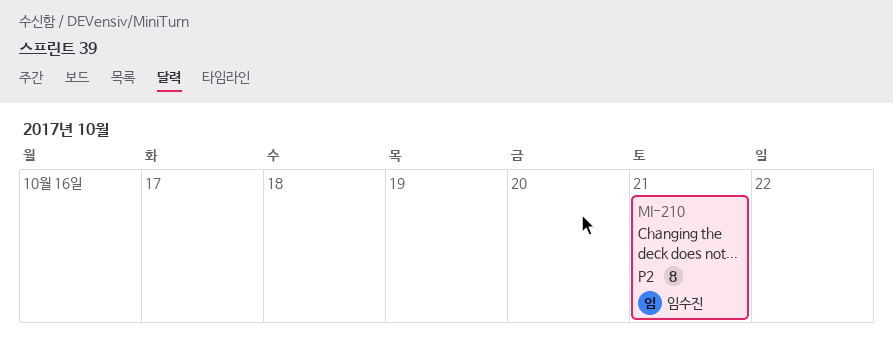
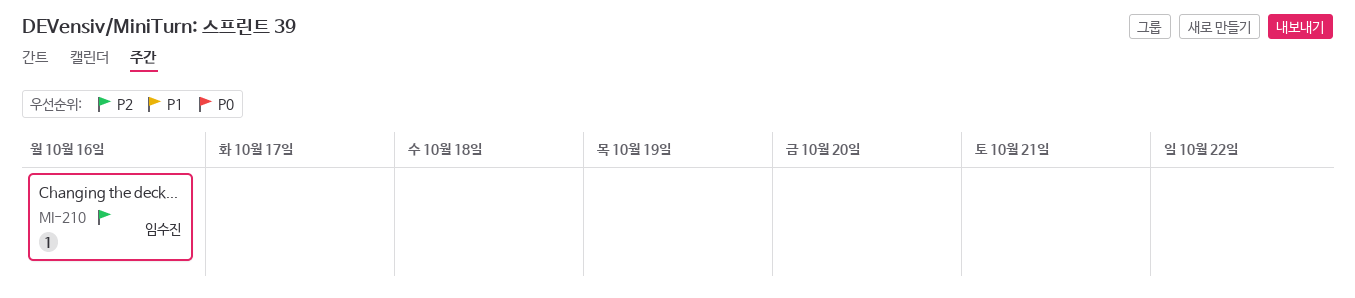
MI-210, estimate: 8 -> 1
MI-210, due: Oct 21 -> Oct 16

